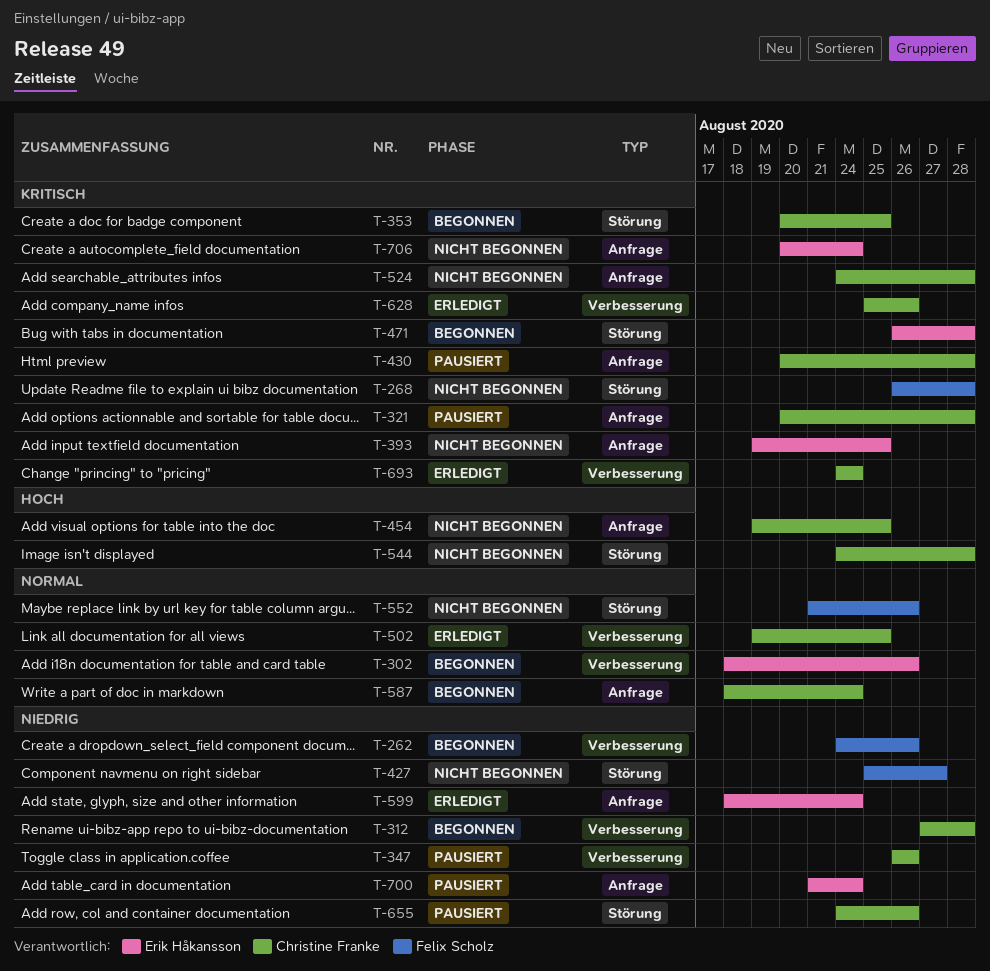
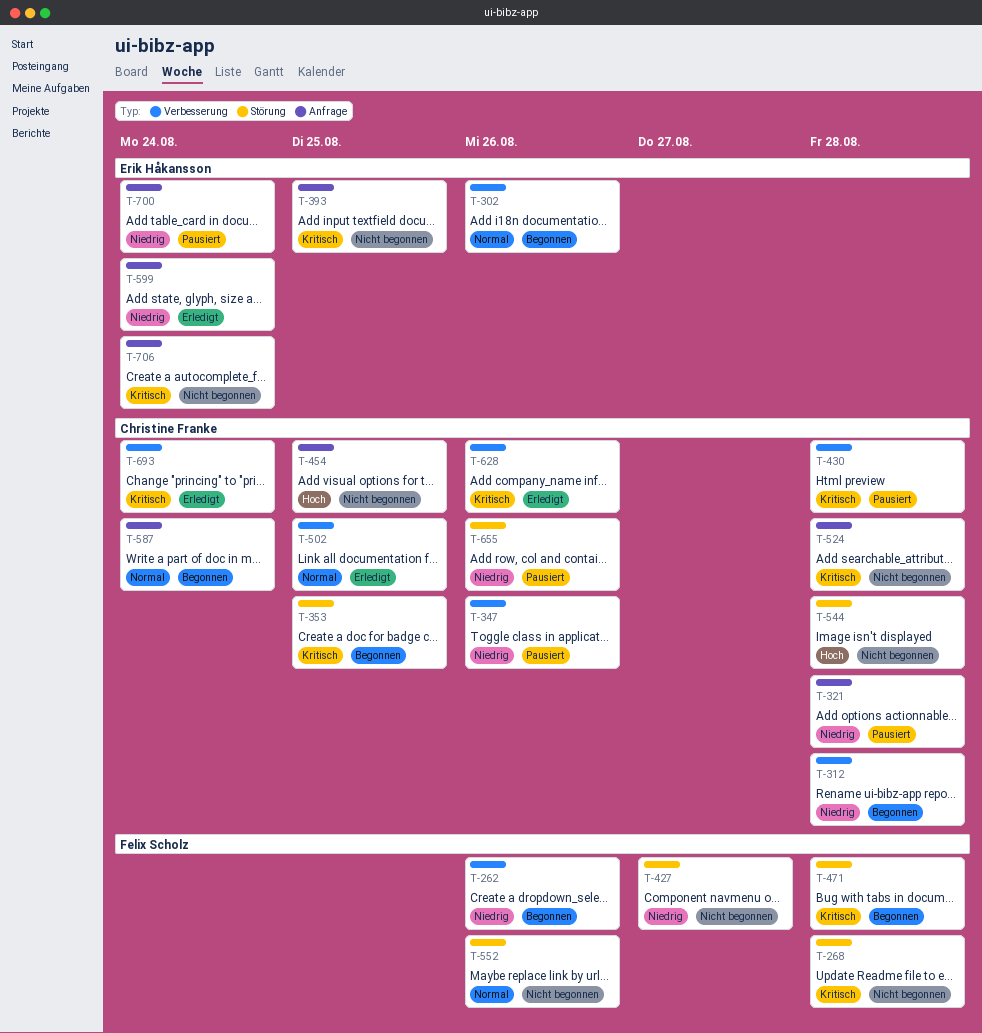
T-321, priority: Kritisch -> Niedrig
T-430, label: Anfrage -> Verbesserung
T-471, owner: Erik Håkansson -> Felix Scholz

